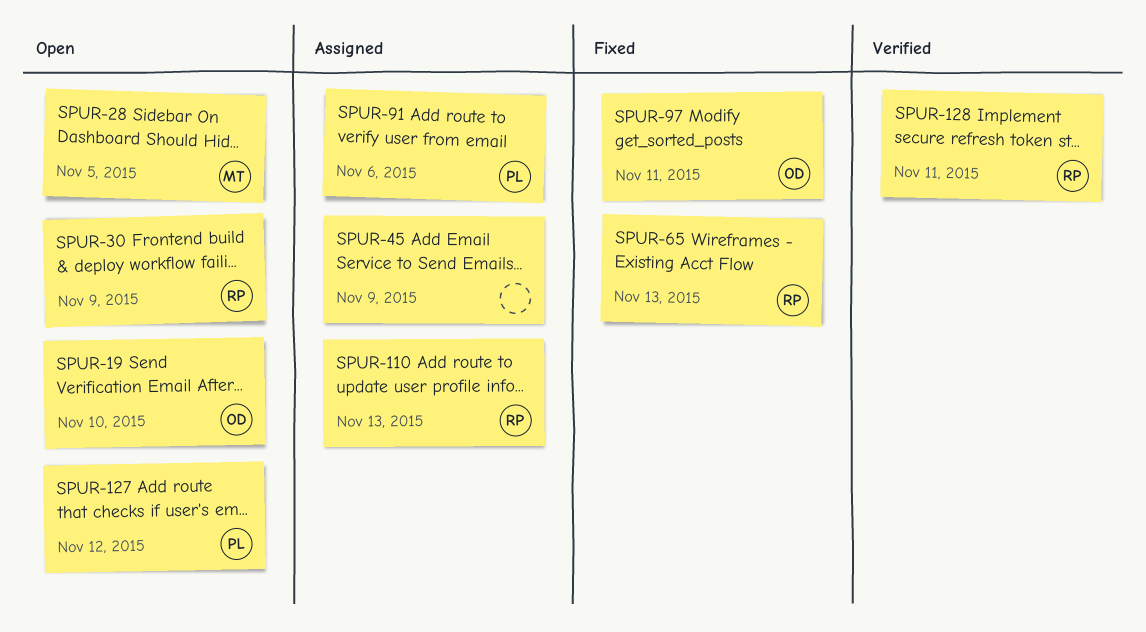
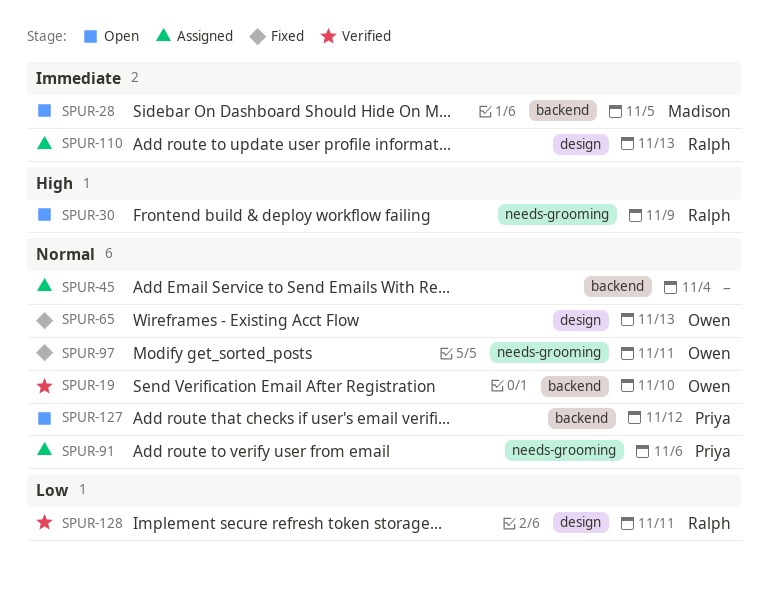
SPUR-19, status: Open -> Verified
SPUR-45, due: Nov 9 -> Nov 4
SPUR-65, owner: Ralph -> Owen

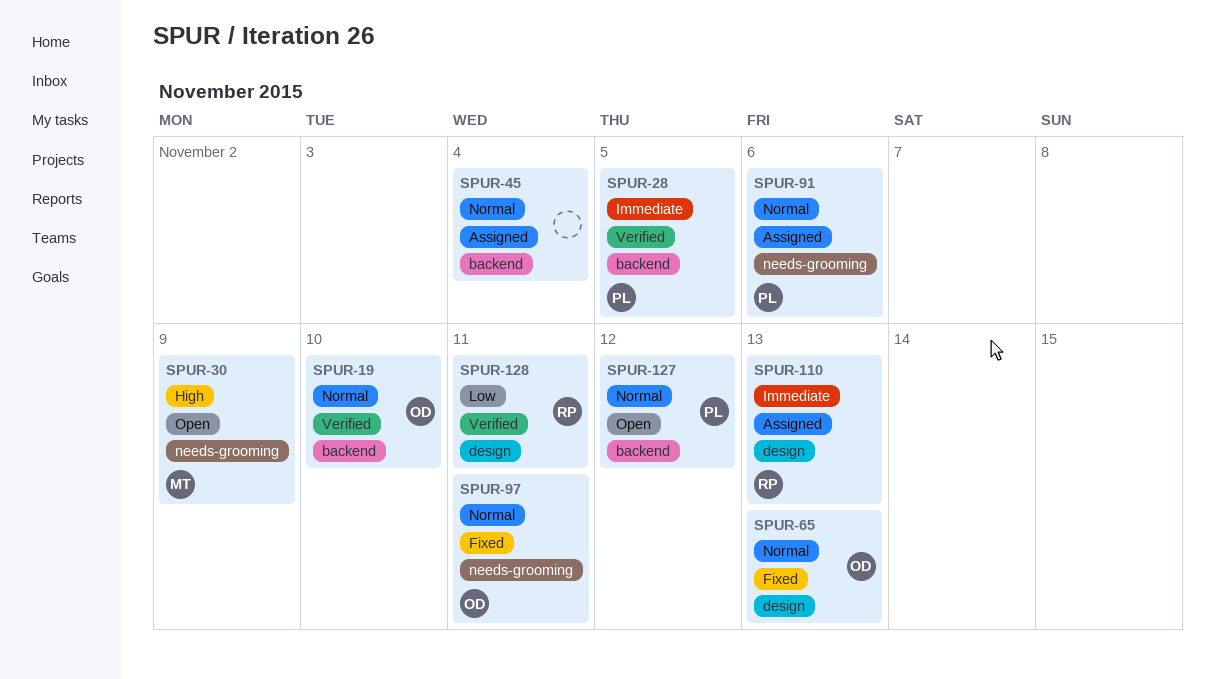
SPUR-28, status: Open -> Verified
SPUR-28, owner: Madison -> Priya
SPUR-30, owner: Ralph -> Madison

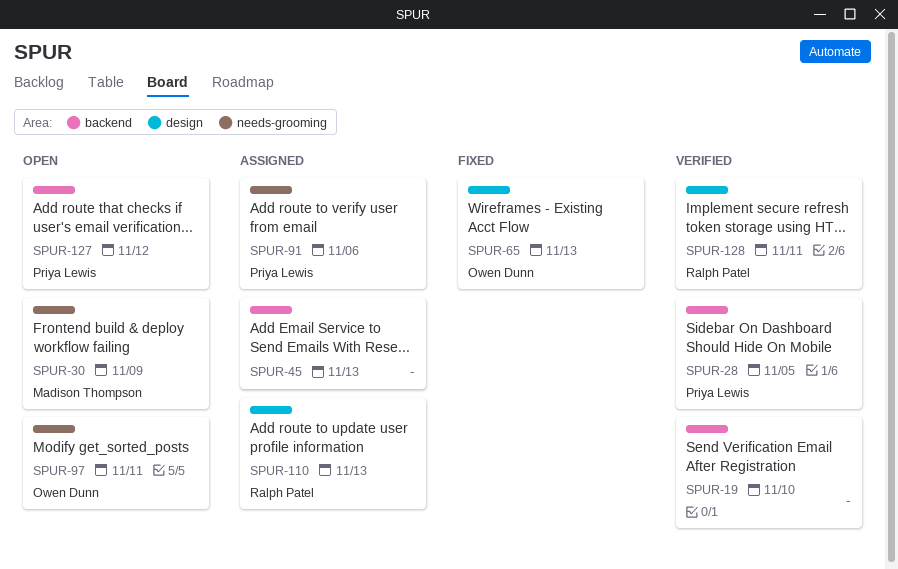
SPUR-19, owner: Owen Dunn -> none
SPUR-45, due: Nov 4 -> Nov 13
SPUR-97, status: Fixed -> Open

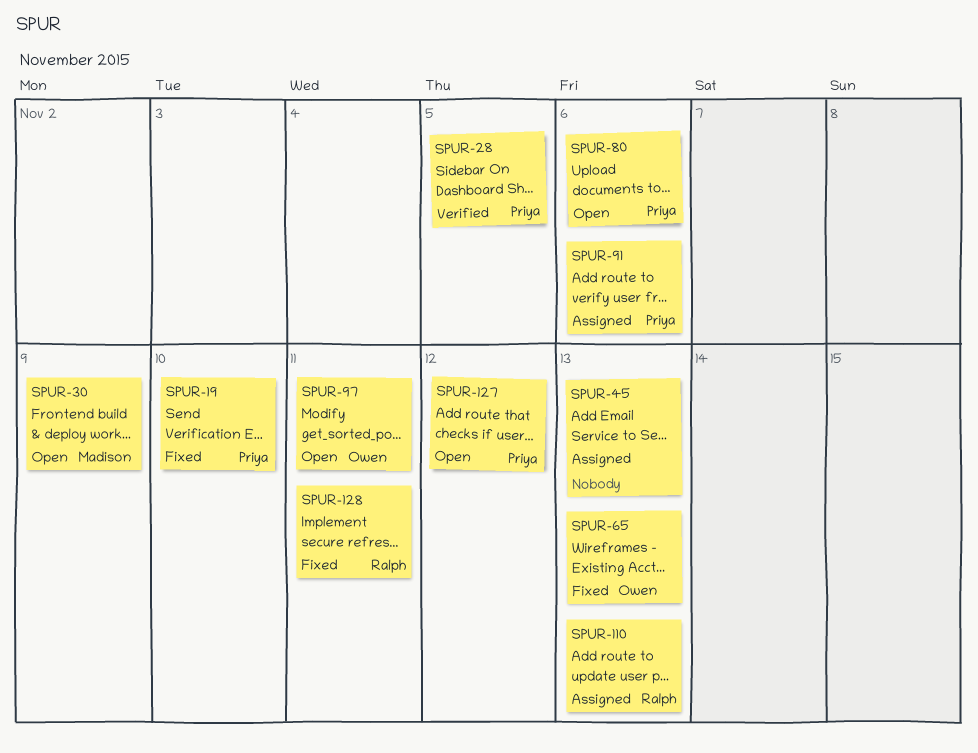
SPUR-19, status: Verified -> Fixed
SPUR-19, owner: none -> Priya Lewis
SPUR-80: none -> present
SPUR-128, status: Verified -> Fixed

